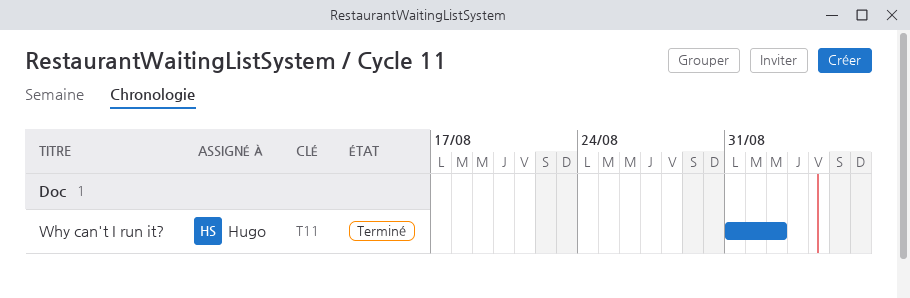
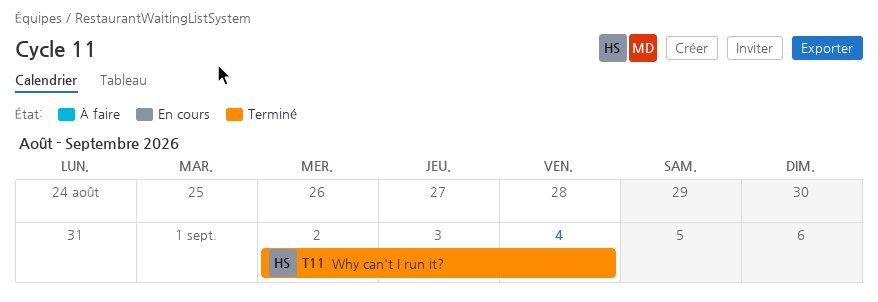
T11, start: Aug 31 -> Sep 2
T11, due: Sep 2 -> Sep 4

